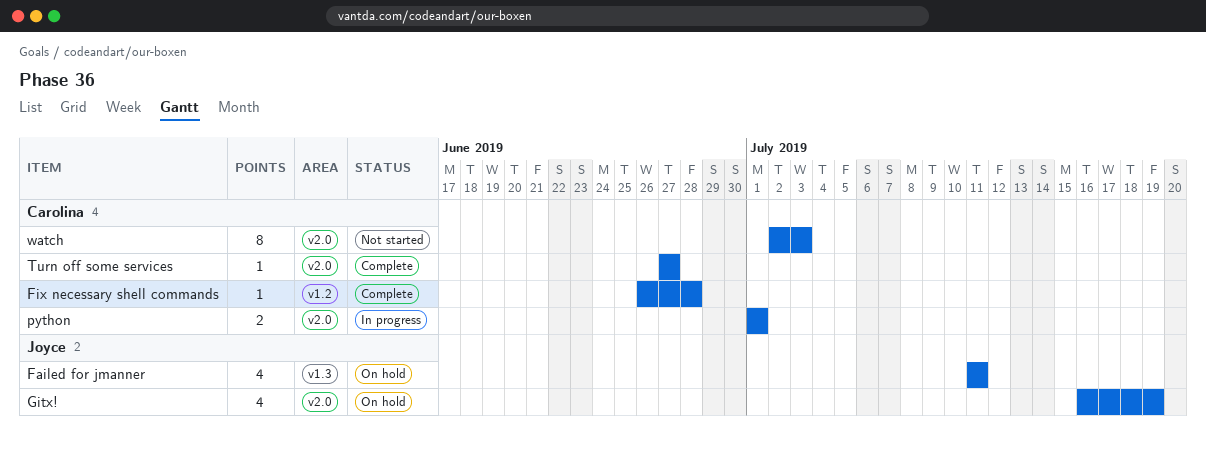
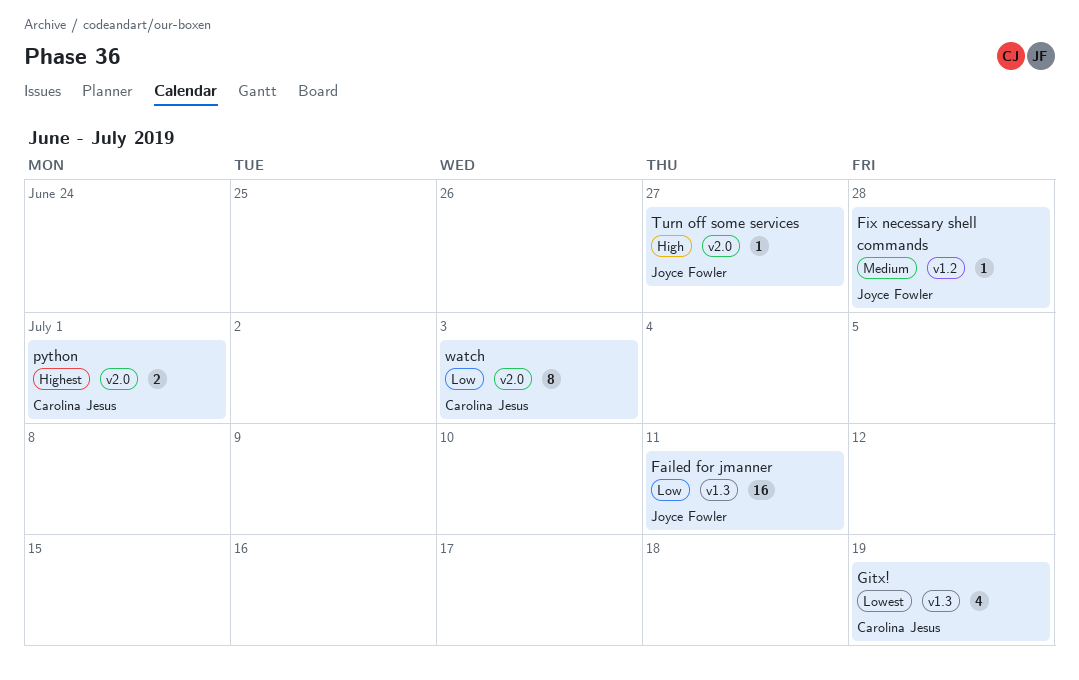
Failed for jmanner, estimate: 4 -> 16
Fix necessary shell commands, owner: Carolina Jesus -> Joyce Fowler
Gitx!, owner: Joyce Fowler -> Carolina Jesus
Gitx!, label: v2.0 -> v1.3
Turn off some services, owner: Carolina Jesus -> Joyce Fowler

